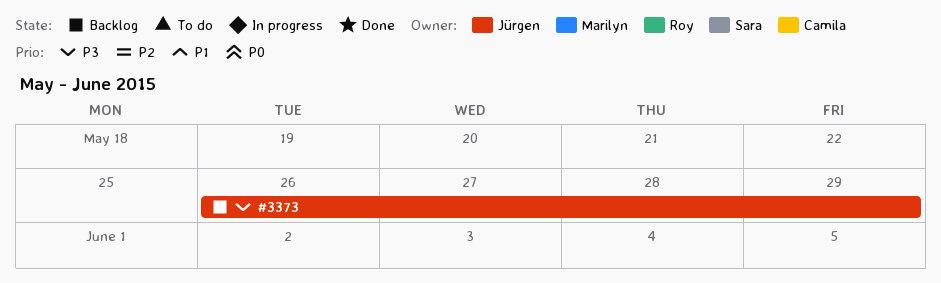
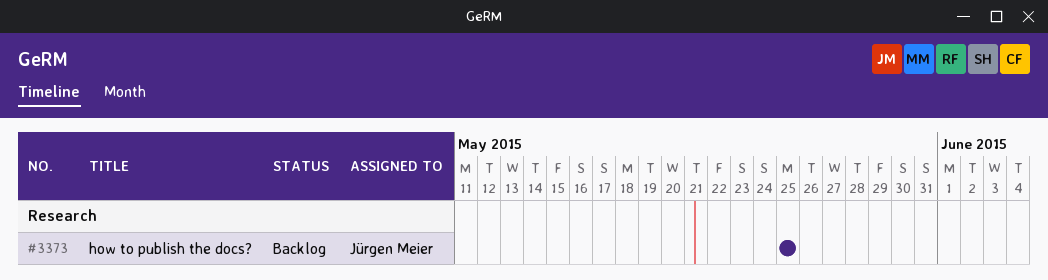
#3373, start: May 26 -> May 25
#3373, due: May 29 -> May 25

